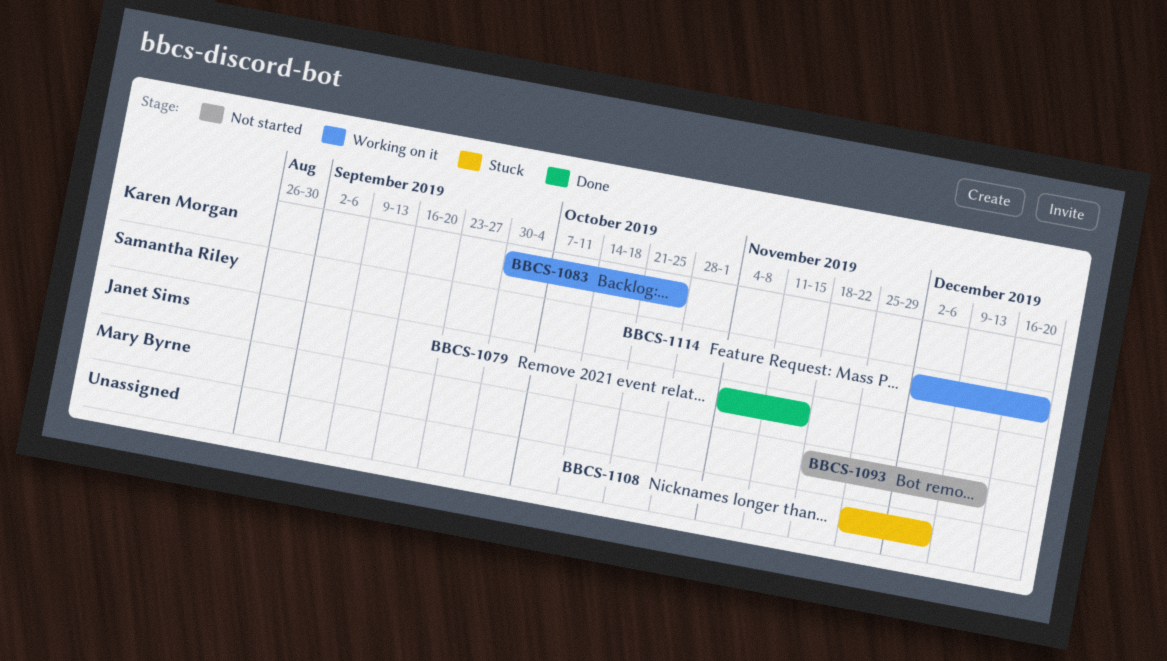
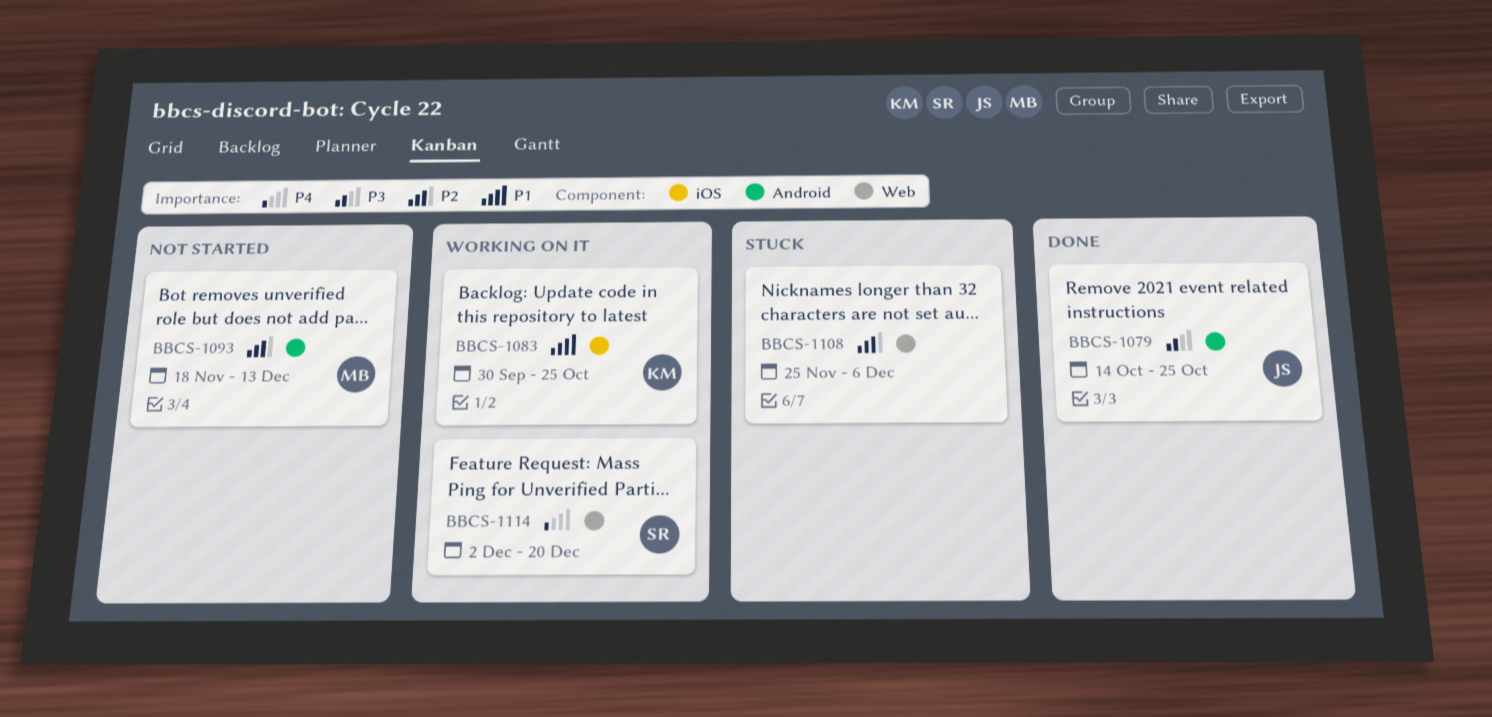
BBCS-1079, start: Nov 4 -> Oct 14
BBCS-1079, due: Nov 15 -> Oct 25

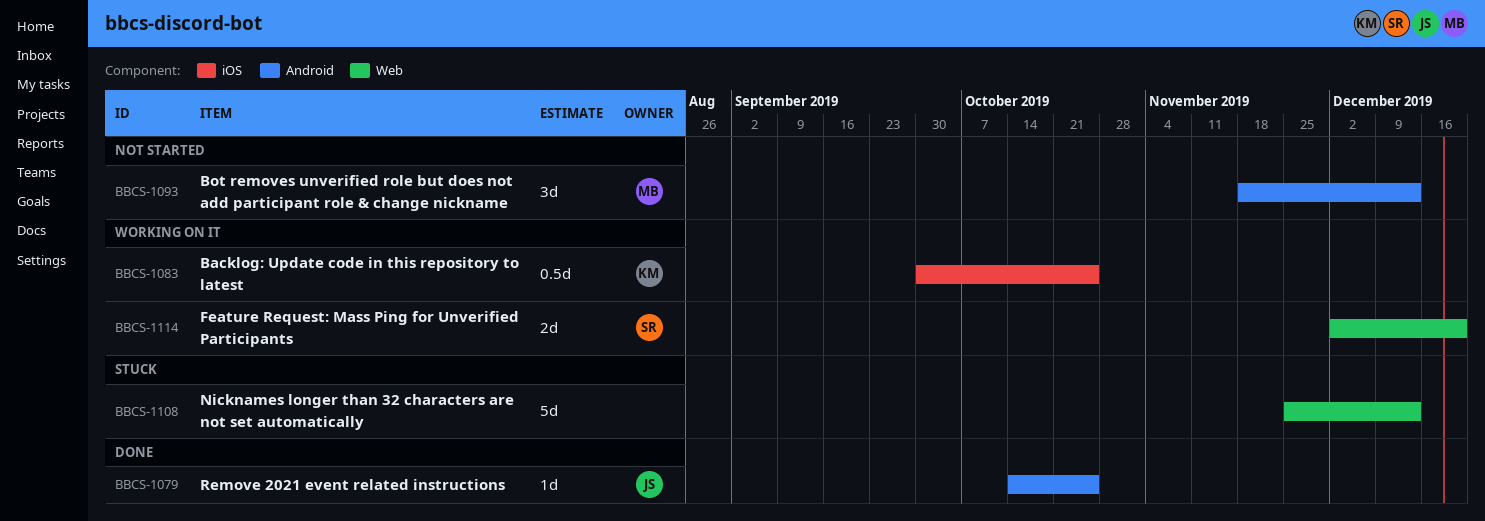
BBCS-1108, due: Dec 6 -> Dec 13

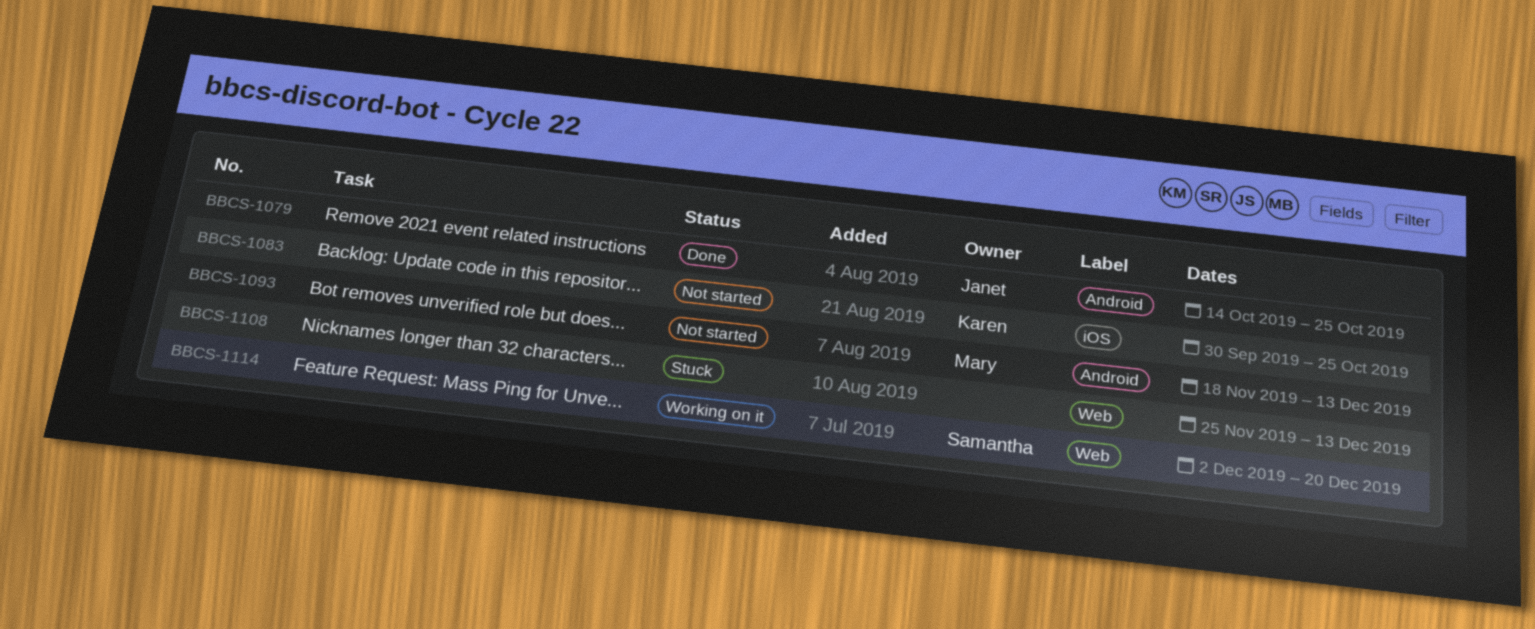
BBCS-1083, status: Working on it -> Not started

